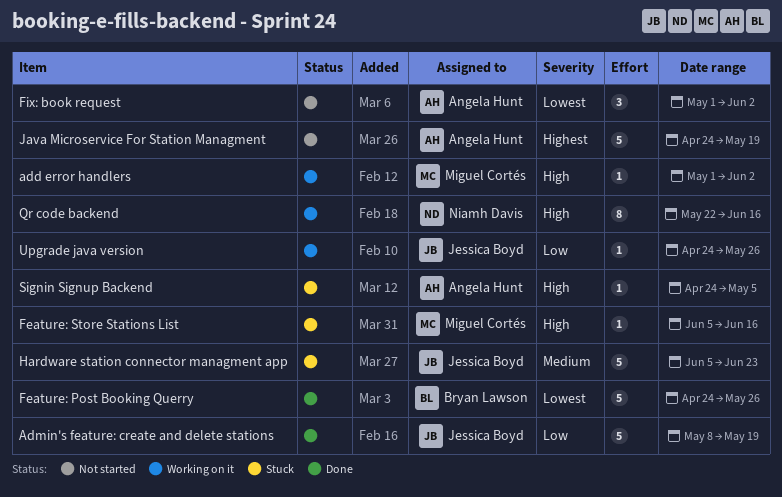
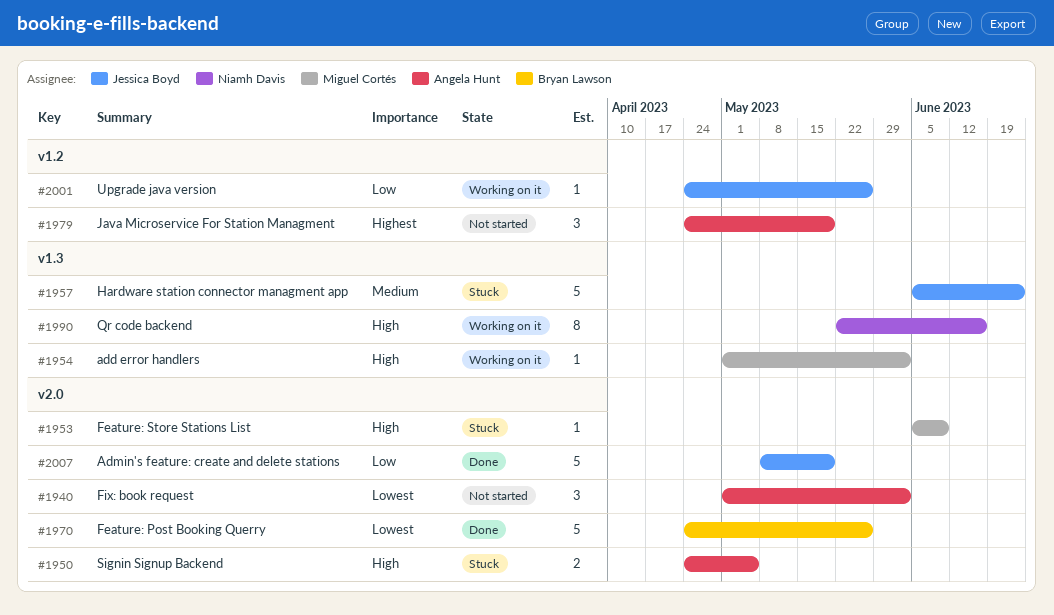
Feature: Store Stations List, due: Jun 16 -> Jun 9
Java Microservice For Station Managment, estimate: 5 -> 3
Signin Signup Backend, estimate: 1 -> 2

